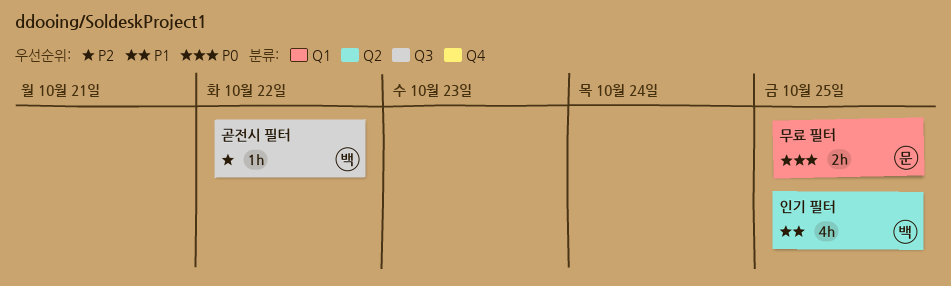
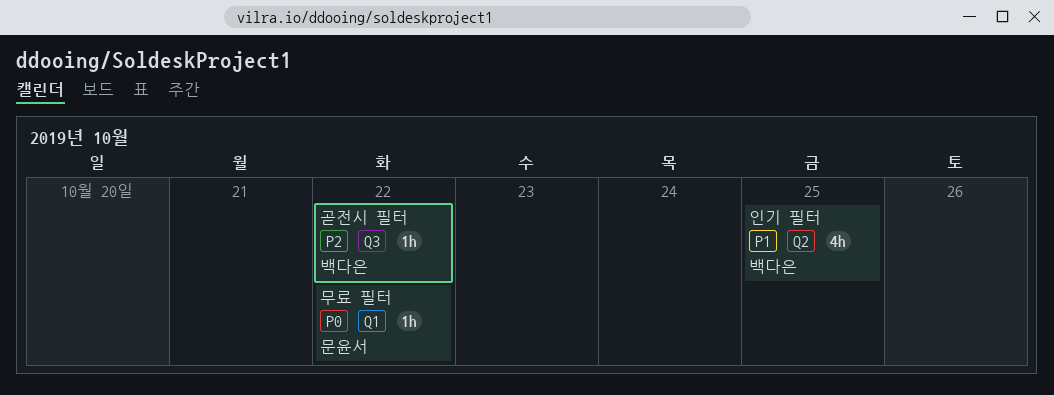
무료 필터, estimate: 2h -> 1h
무료 필터, due: Oct 25 -> Oct 22

